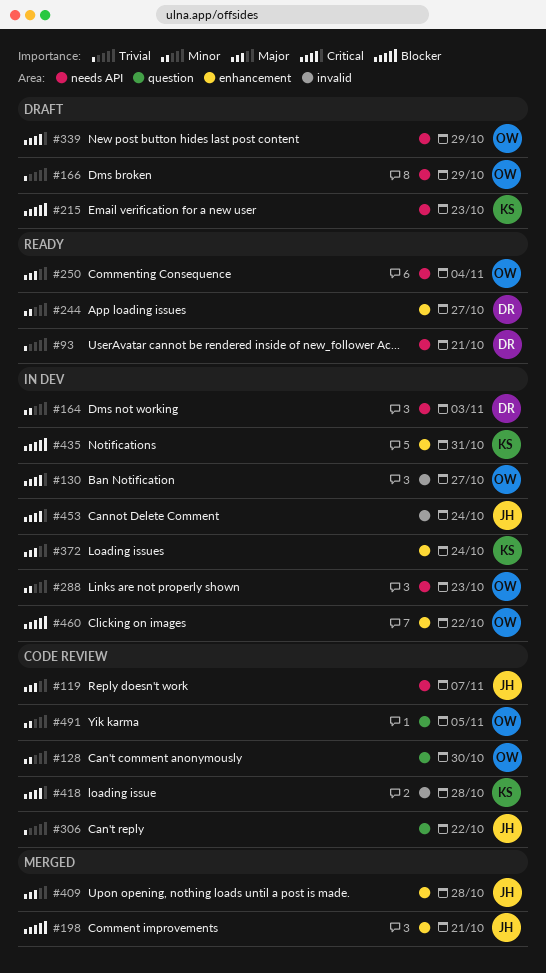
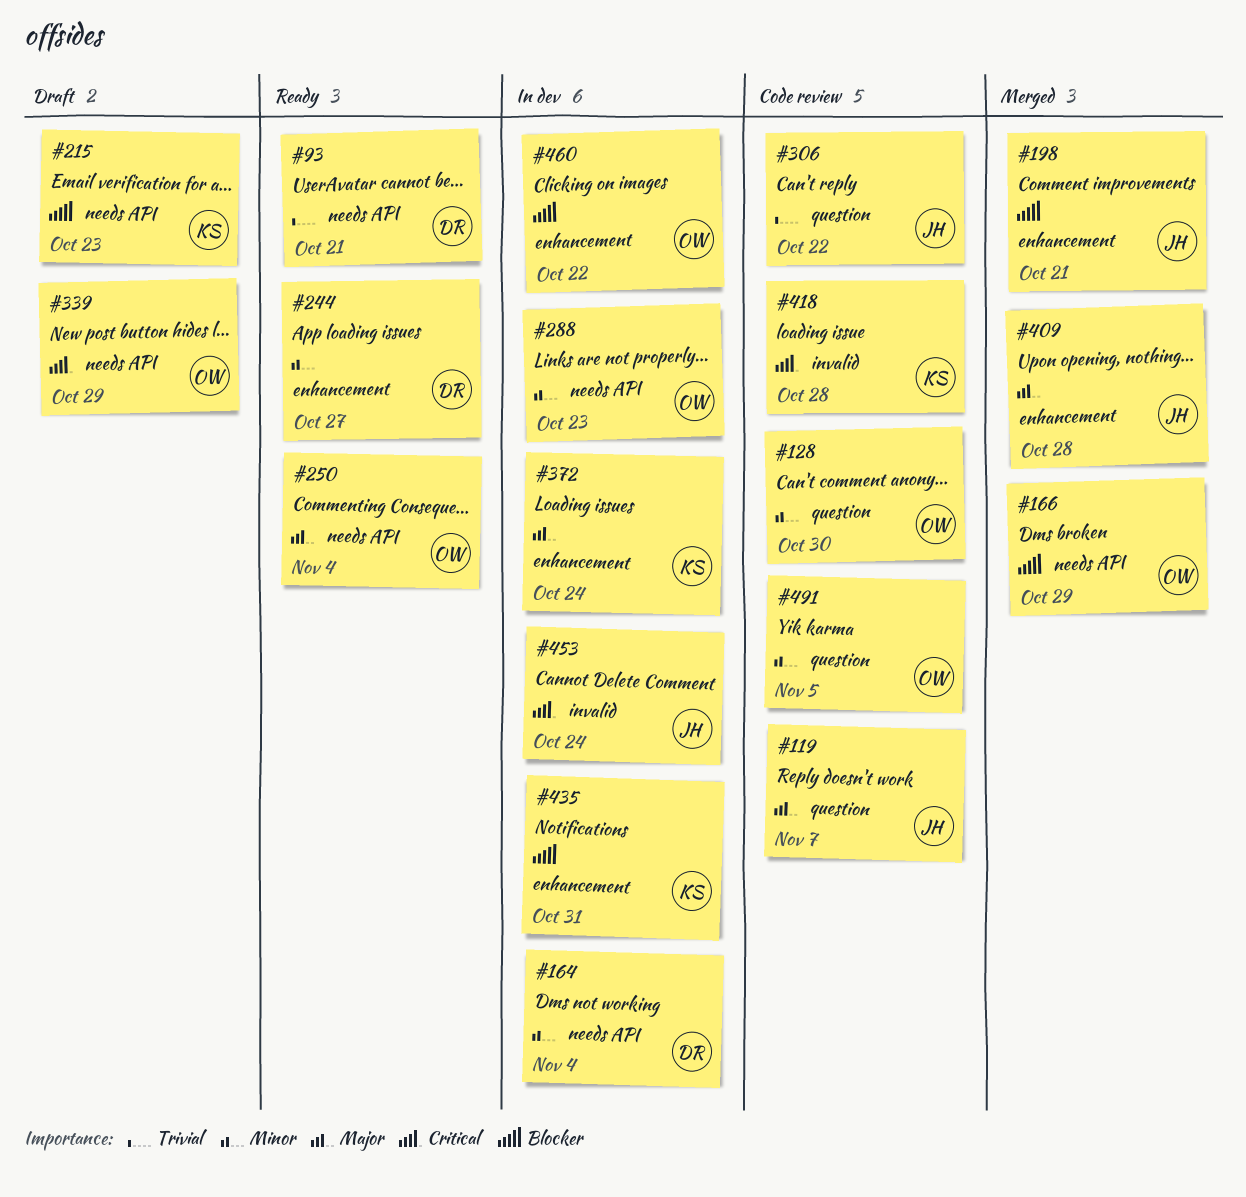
#119, label: needs API -> question
#130: present -> none
#164, due: Nov 3 -> Nov 4
#166, status: Draft -> Merged
#166, priority: Trivial -> Blocker

